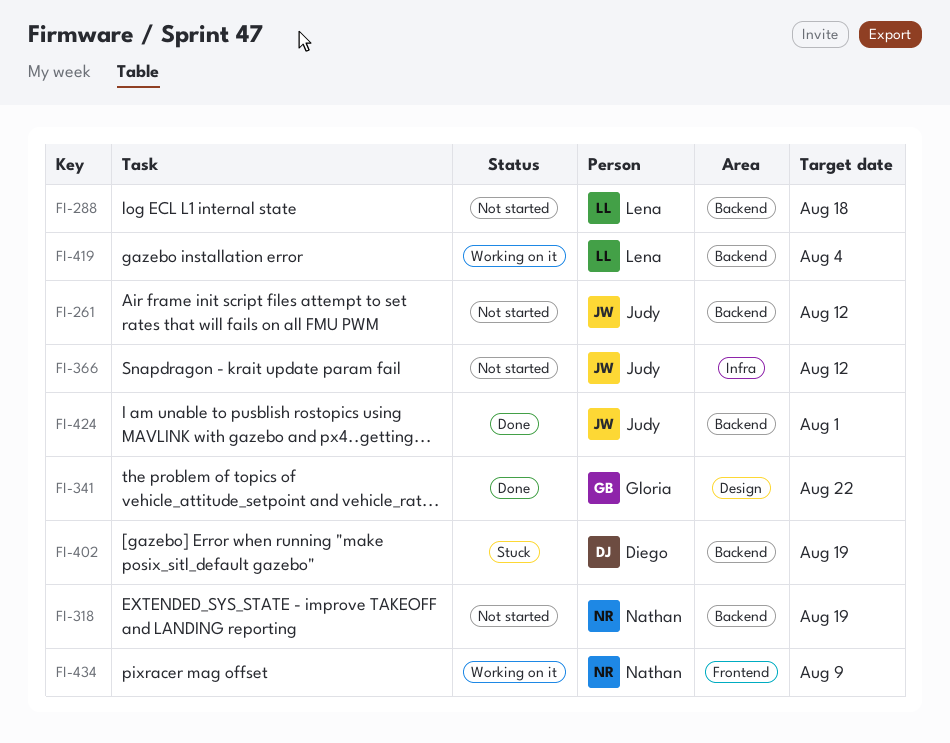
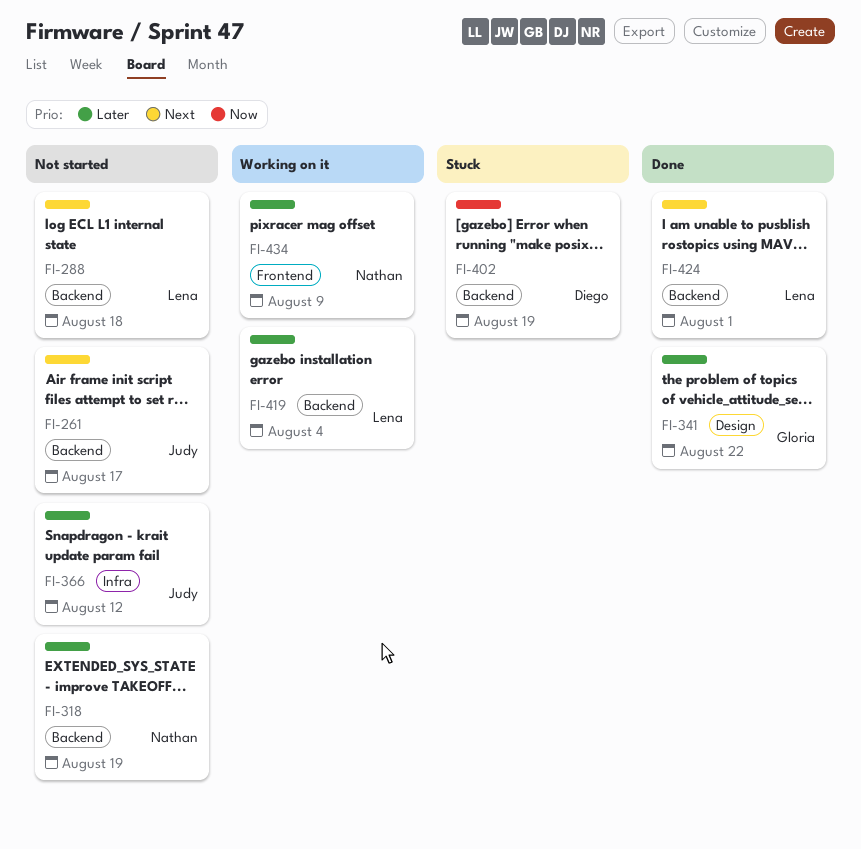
FI-261, due: Aug 12 -> Aug 17
FI-424, owner: Judy -> Lena

